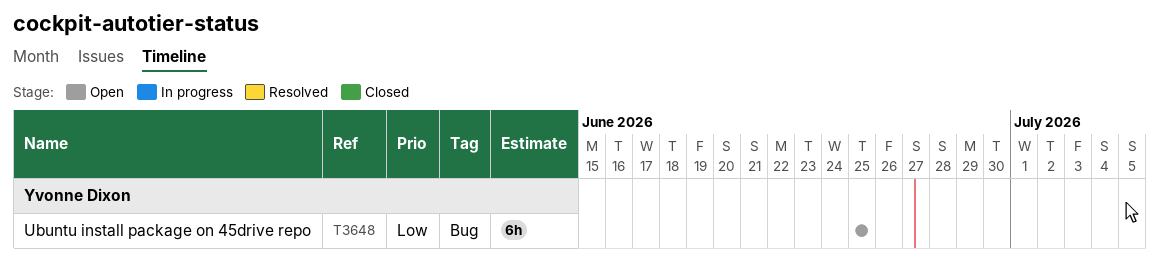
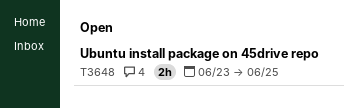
T3648, estimate: 6h -> 2h
T3648, start: Jun 25 -> Jun 23

